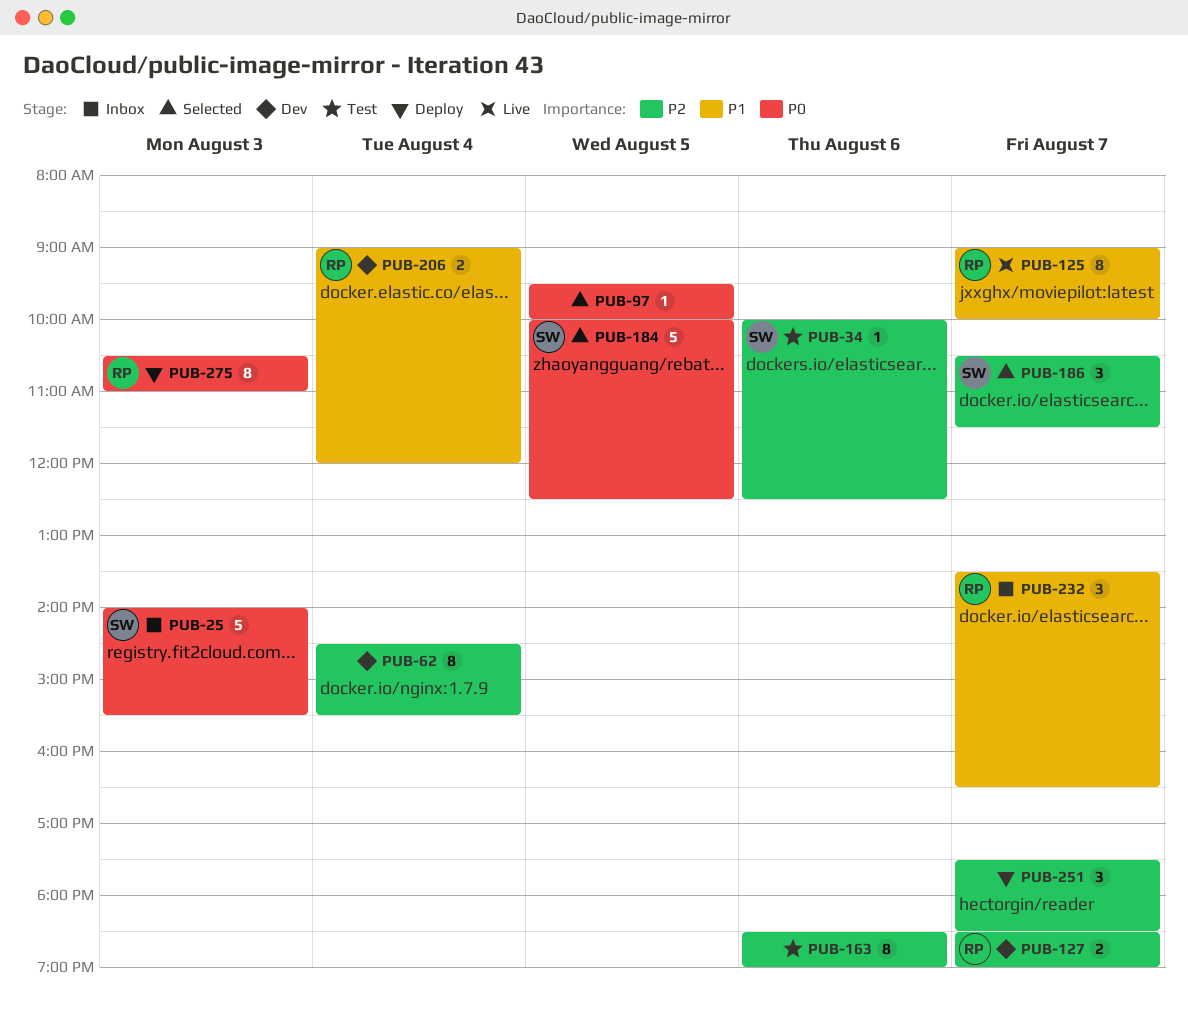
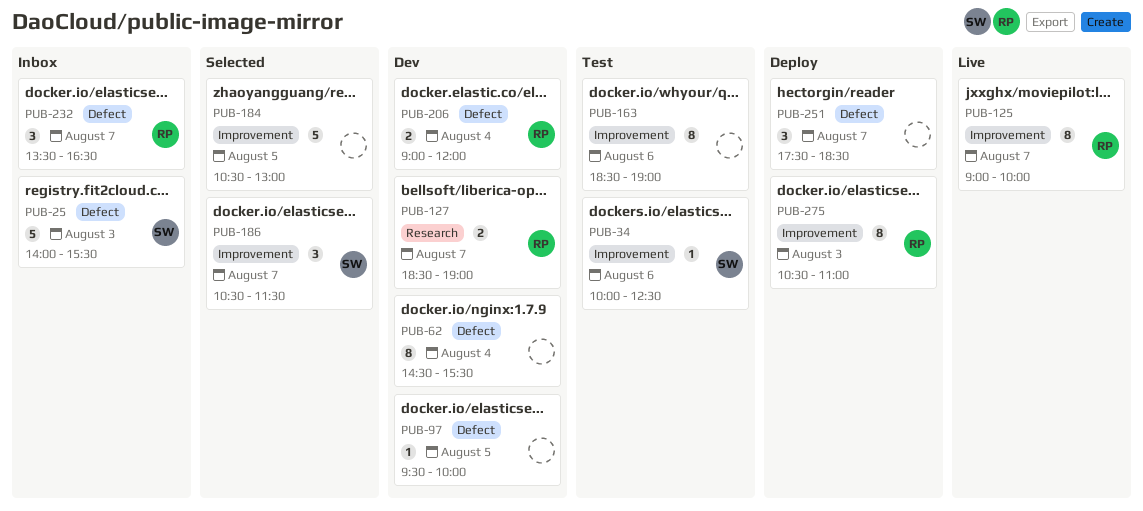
PUB-97, status: Selected -> Dev
PUB-184, owner: SW -> none
PUB-184, begins: 10:00 -> 10:30
PUB-184, ends: 12:30 -> 13:00

